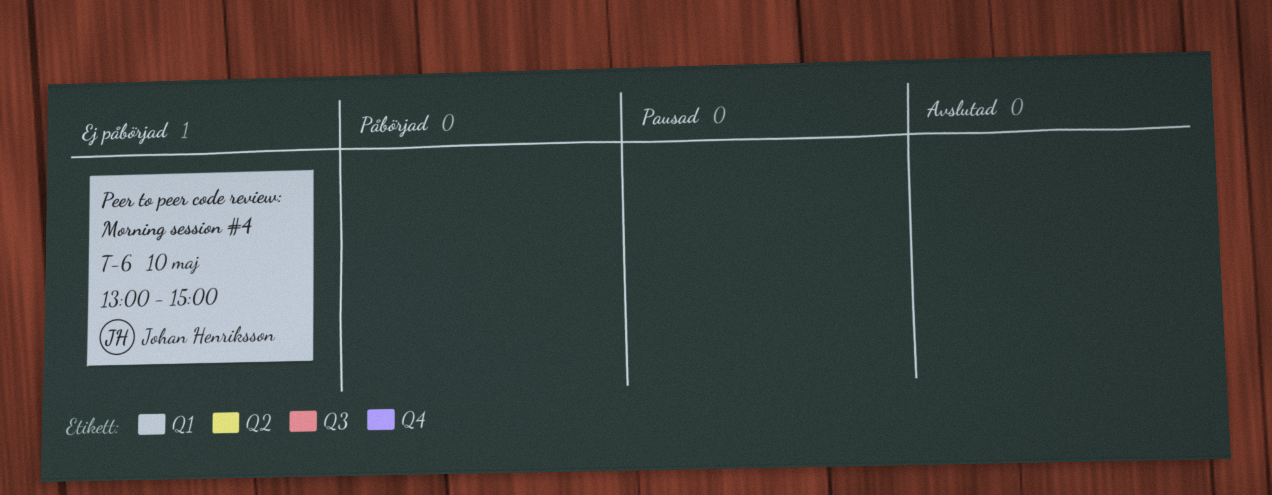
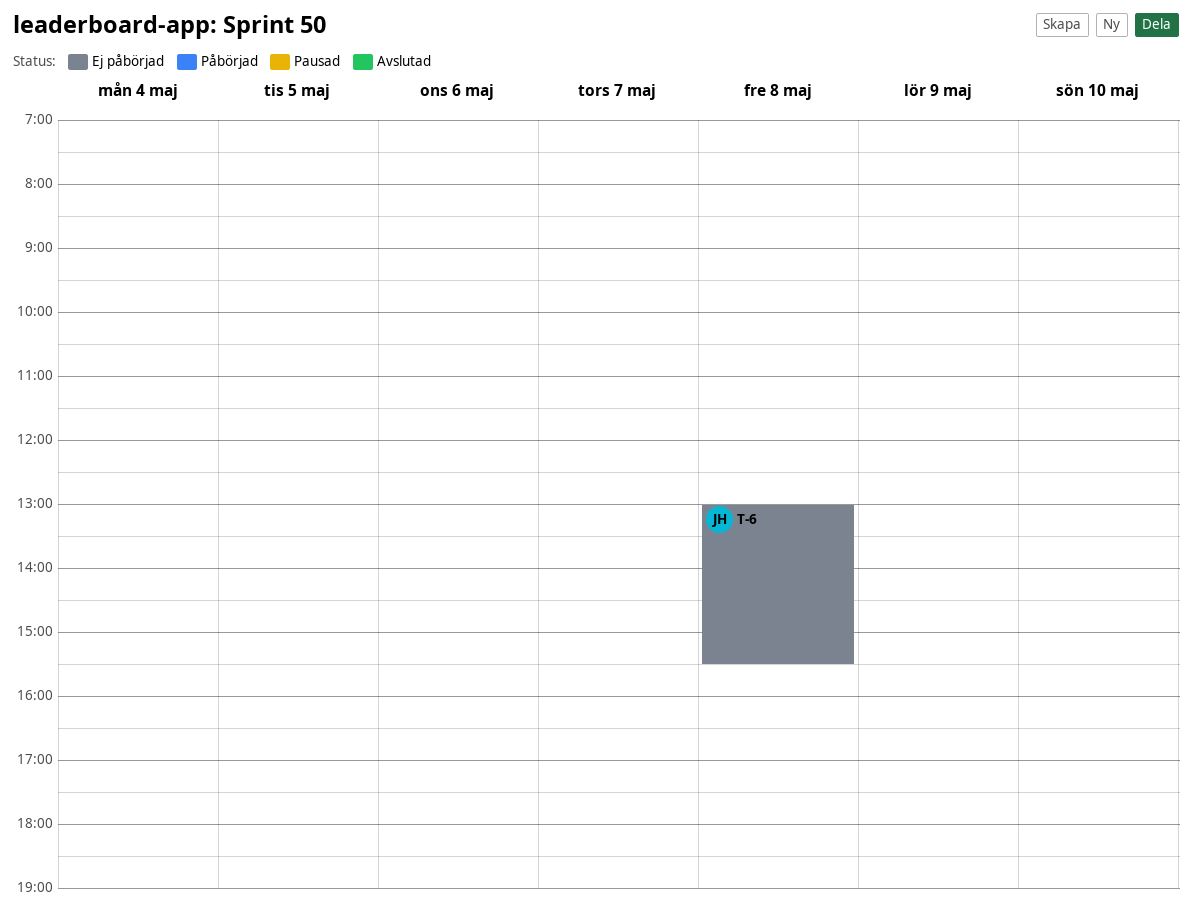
T-6, day: May 10 -> May 8
T-6, ends: 15:00 -> 15:30

